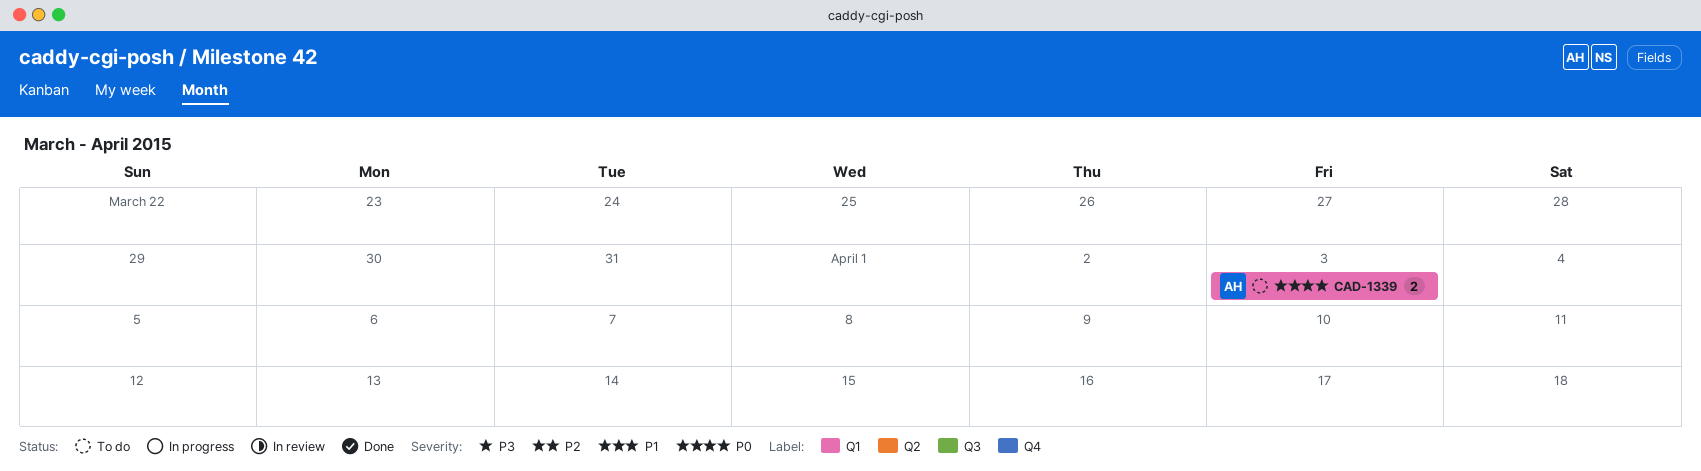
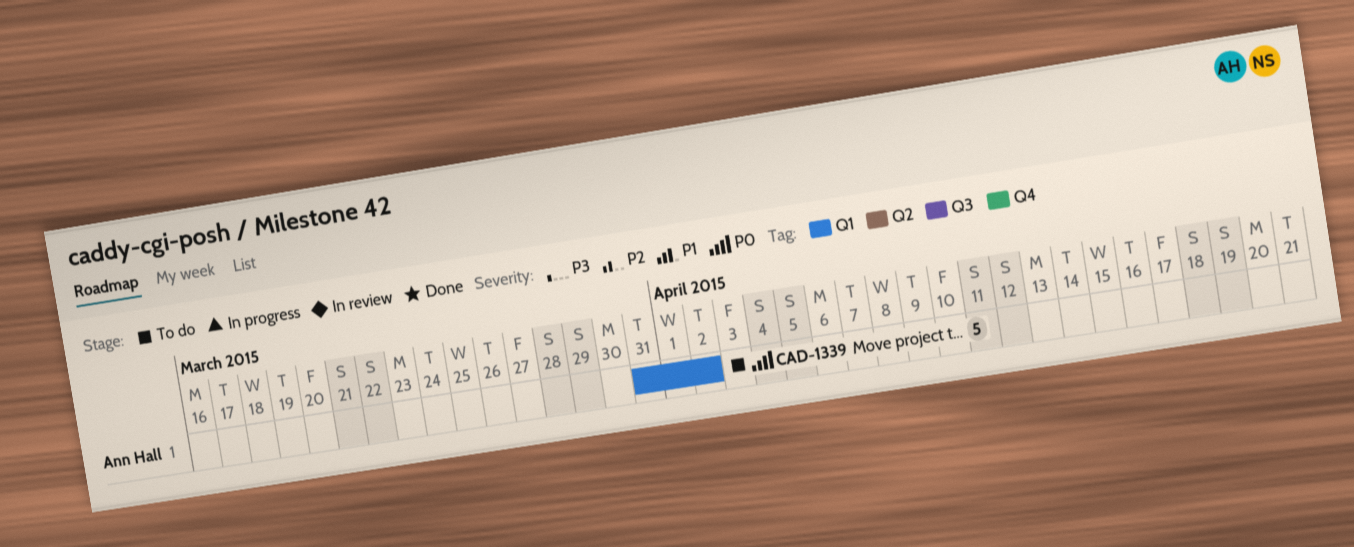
CAD-1339, estimate: 2 -> 5
CAD-1339, start: Apr 3 -> Mar 31
CAD-1339, due: Apr 3 -> Apr 2

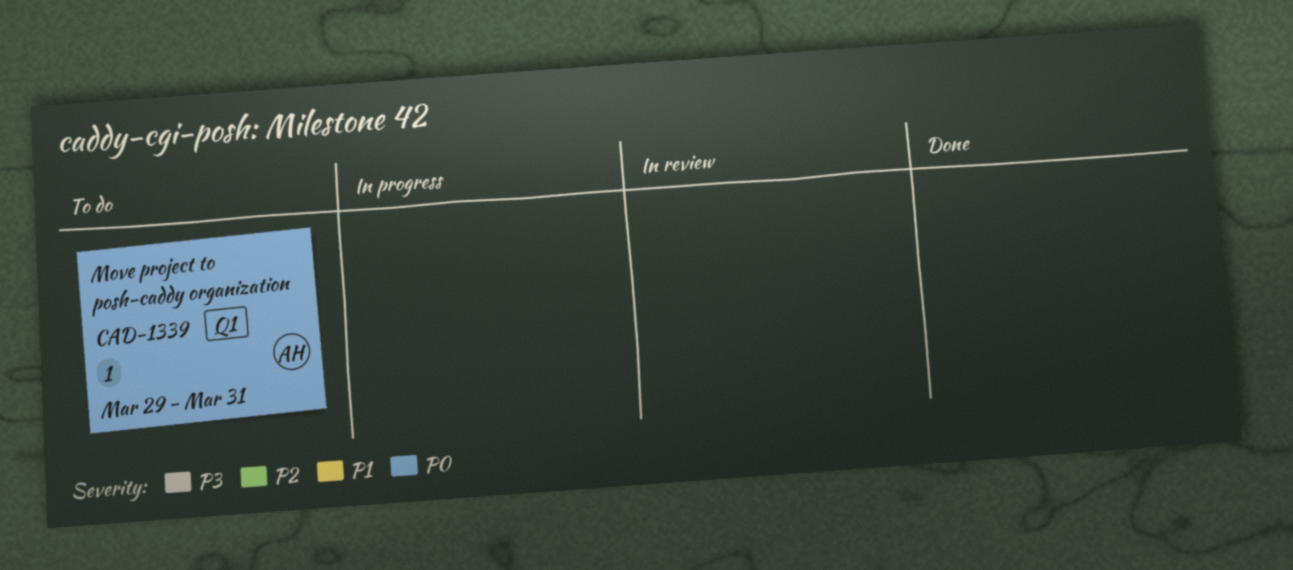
CAD-1339, estimate: 5 -> 1
CAD-1339, start: Mar 31 -> Mar 29
CAD-1339, due: Apr 2 -> Mar 31

